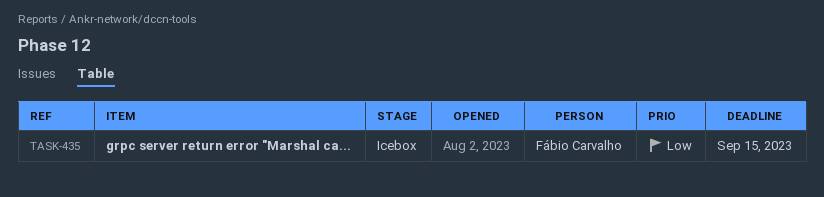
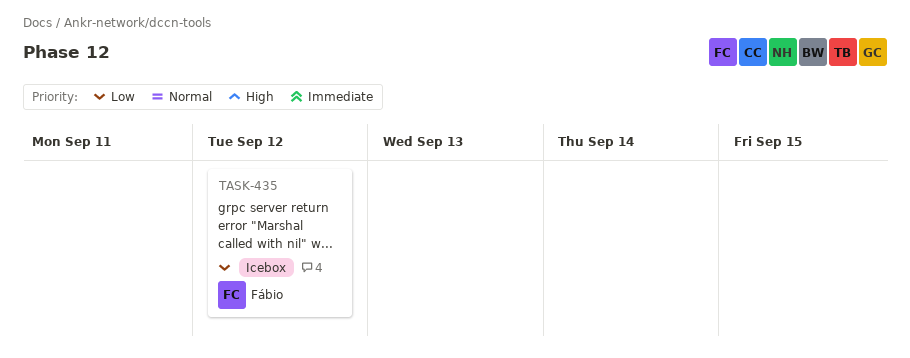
TASK-435, due: Sep 15 -> Sep 12

